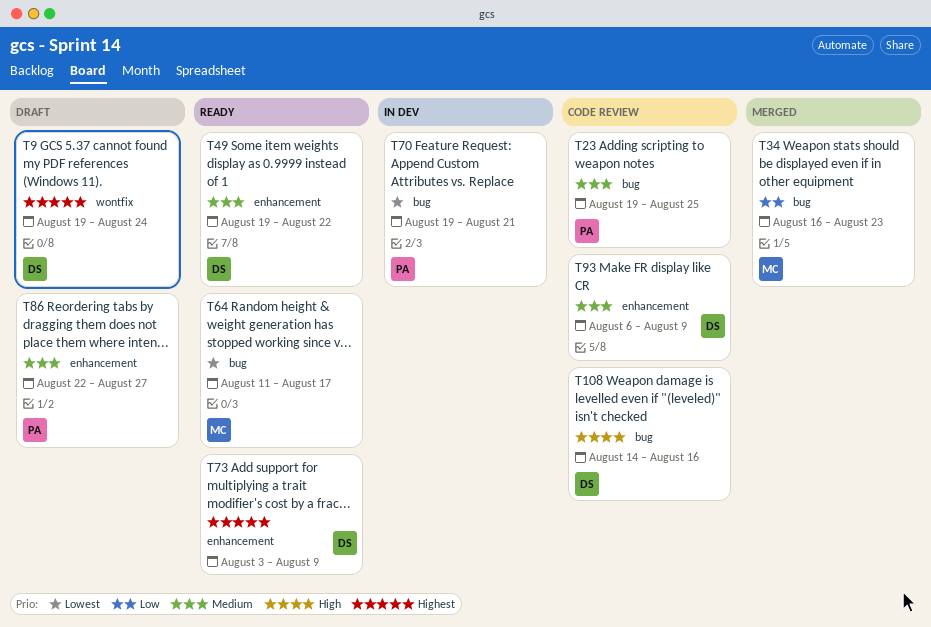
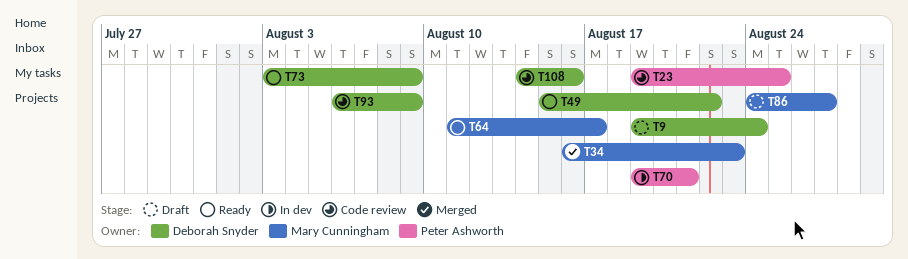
T49, start: Aug 19 -> Aug 15
T86, owner: Peter Ashworth -> Mary Cunningham
T86, start: Aug 22 -> Aug 24

